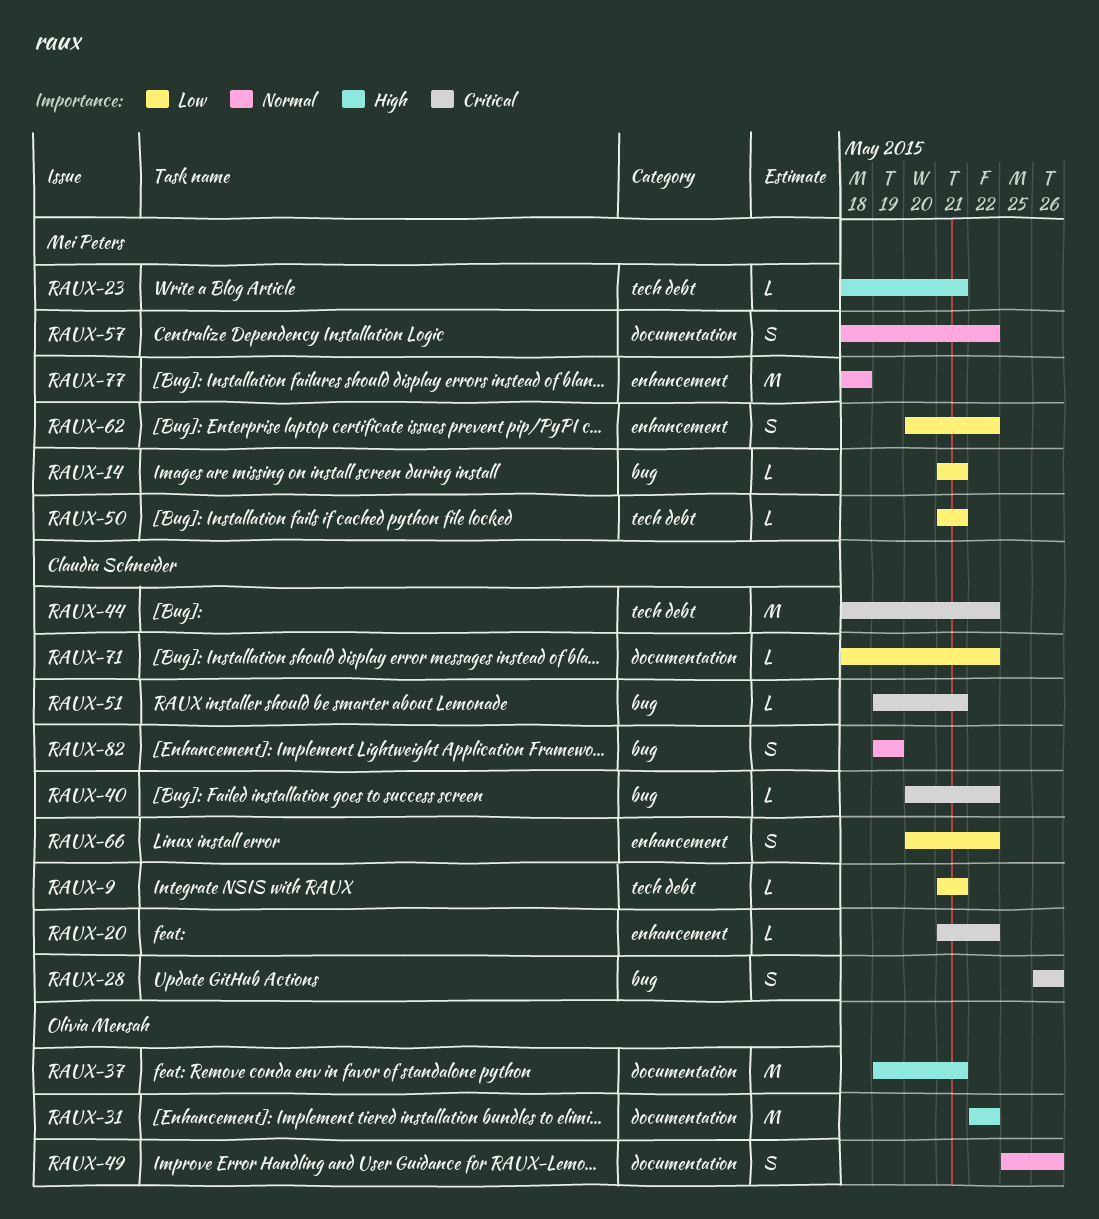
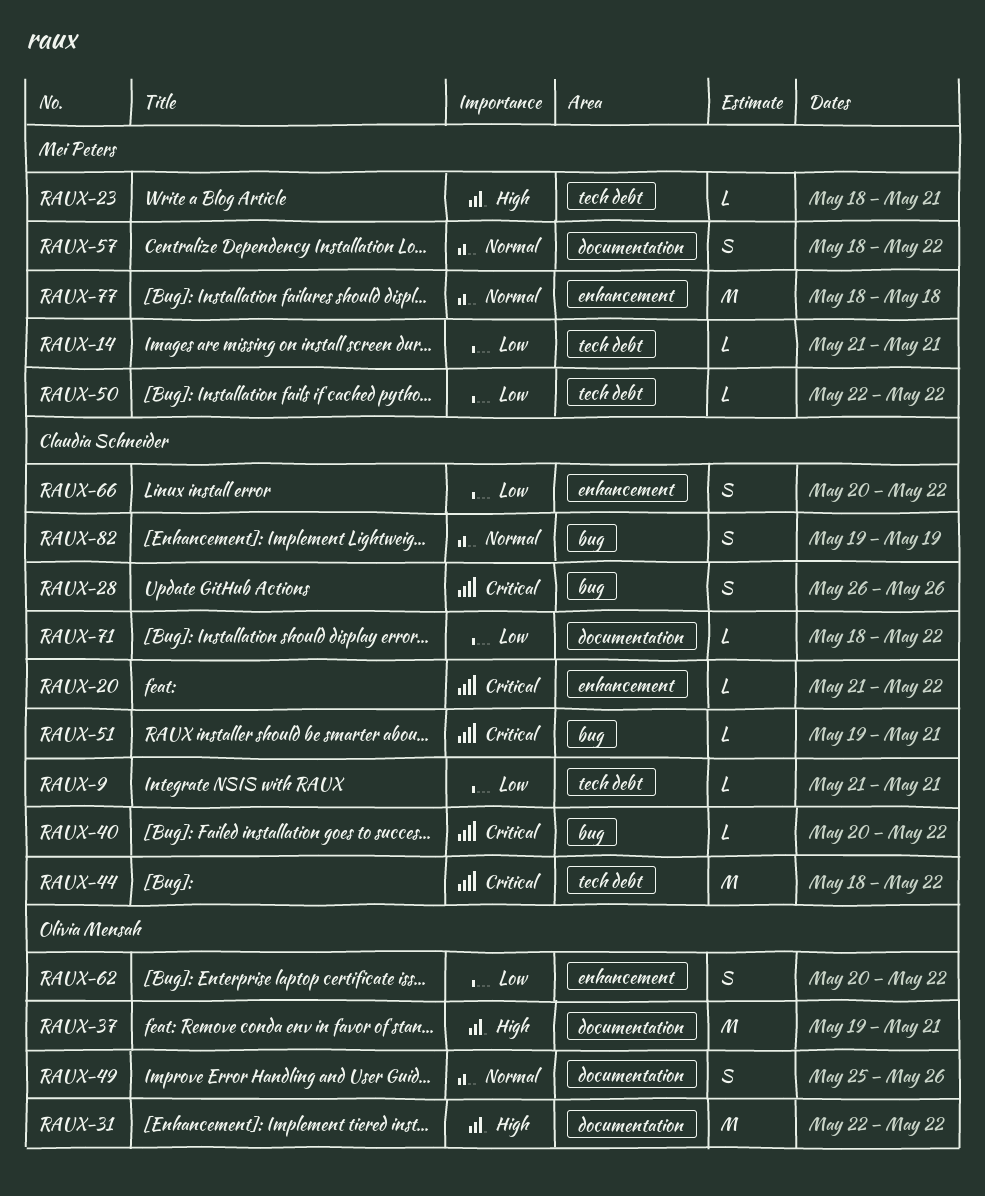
RAUX-14, label: bug -> tech debt
RAUX-50, start: May 21 -> May 22
RAUX-50, due: May 21 -> May 22
RAUX-62, owner: Mei Peters -> Olivia Mensah

